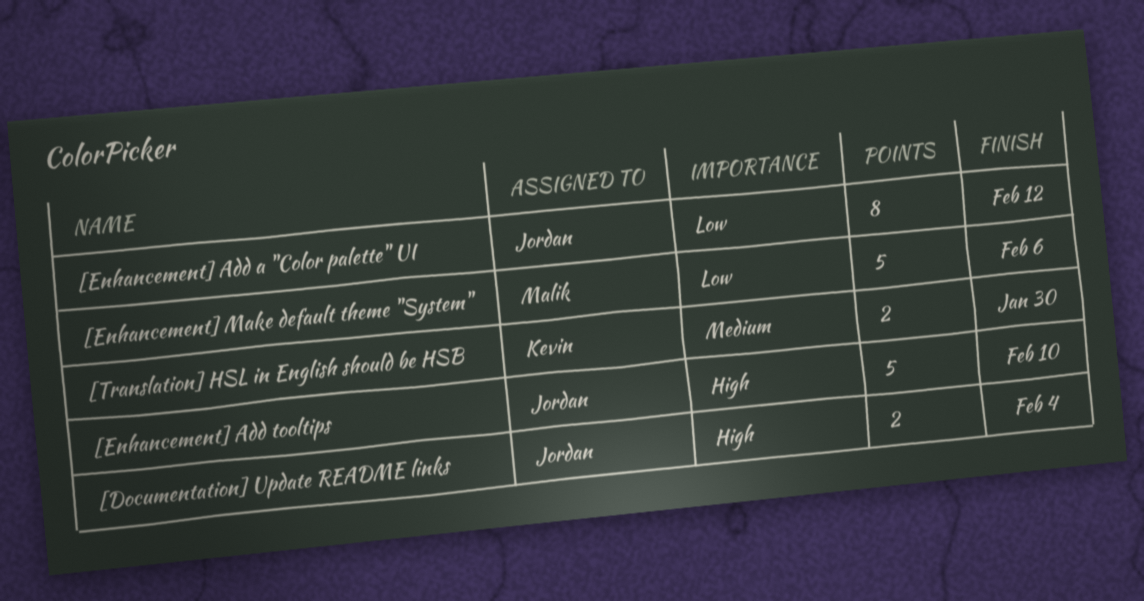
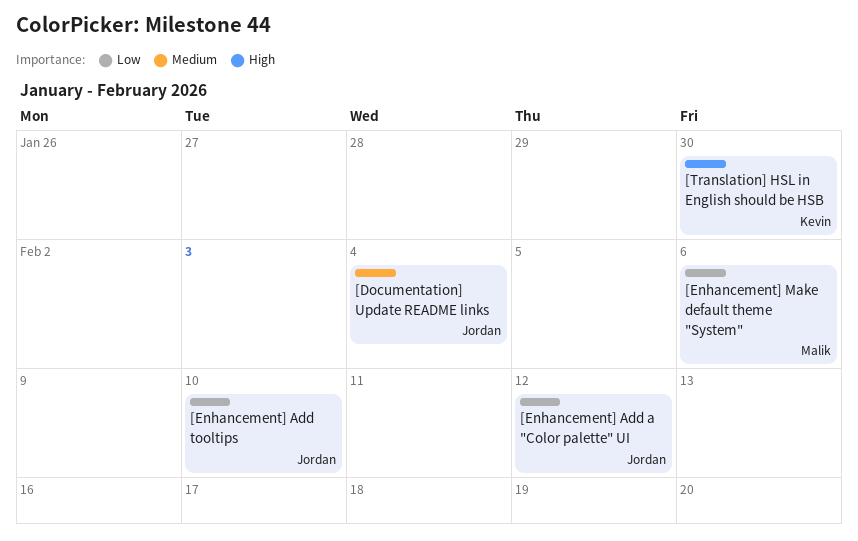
[Documentation] Update README links, priority: High -> Medium
[Enhancement] Add tooltips, priority: High -> Low
[Translation] HSL in English should be HSB, priority: Medium -> High

